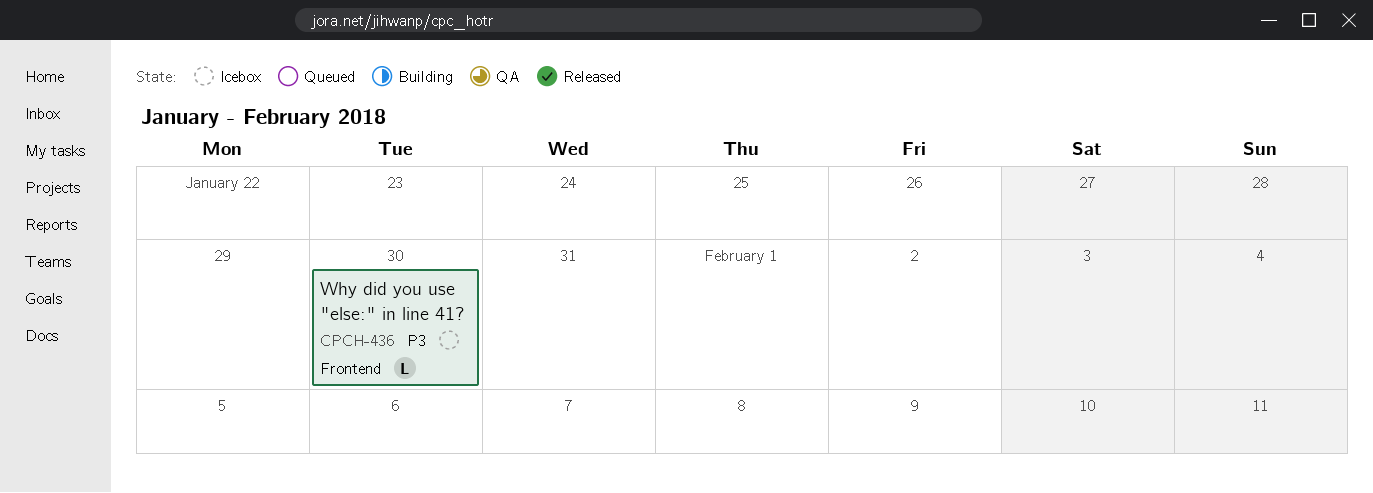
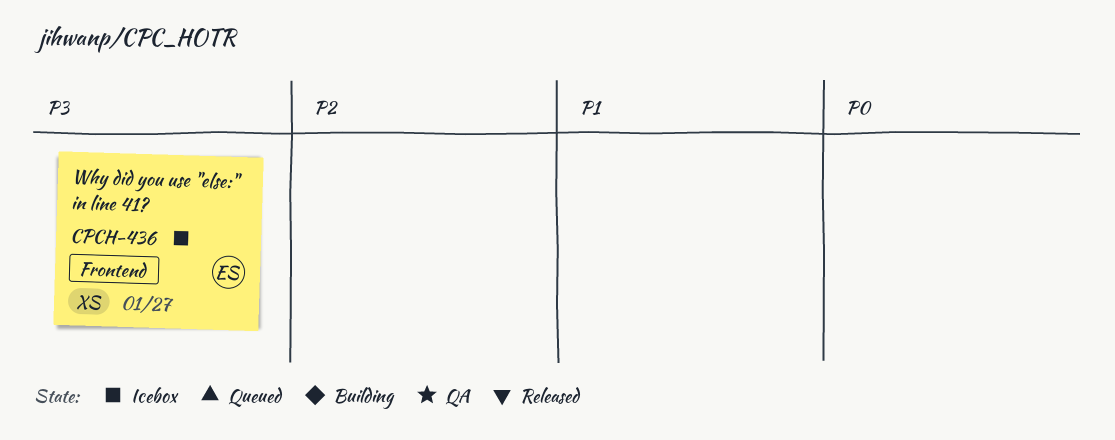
CPCH-436, estimate: L -> XS
CPCH-436, due: Jan 30 -> Jan 27

